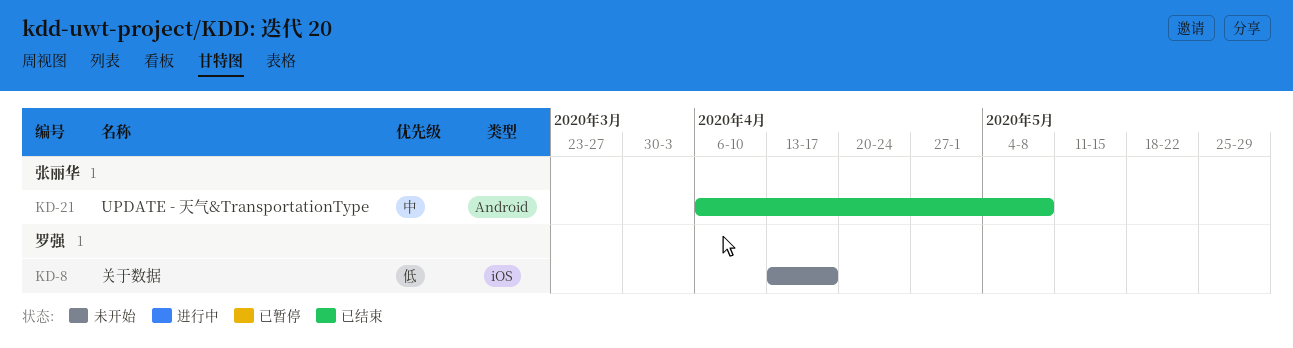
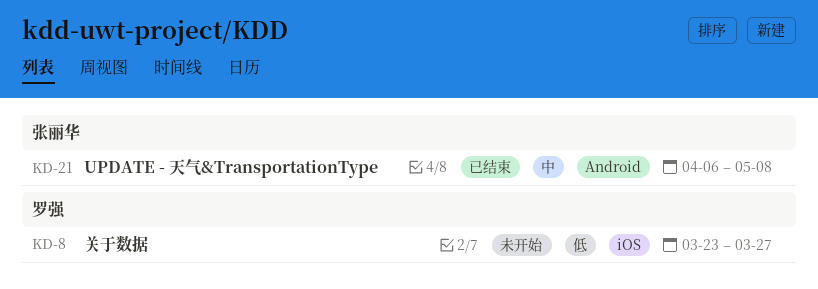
KD-8, start: Apr 13 -> Mar 23
KD-8, due: Apr 17 -> Mar 27

